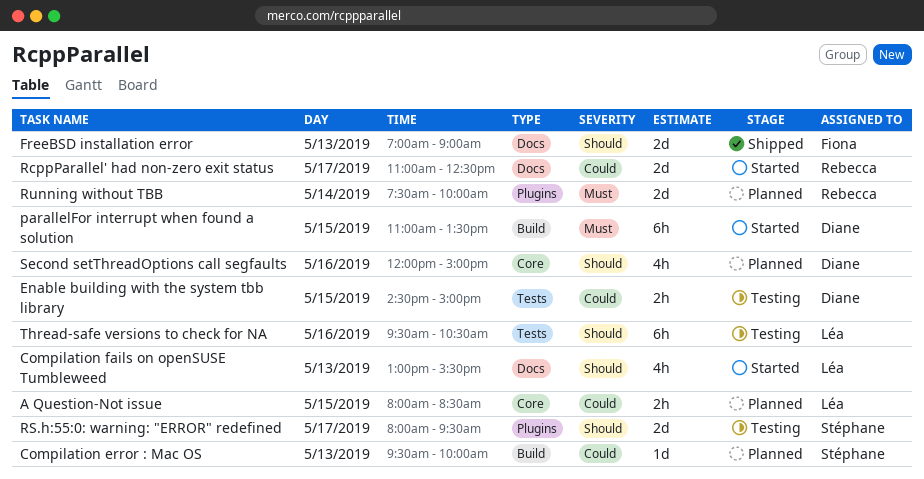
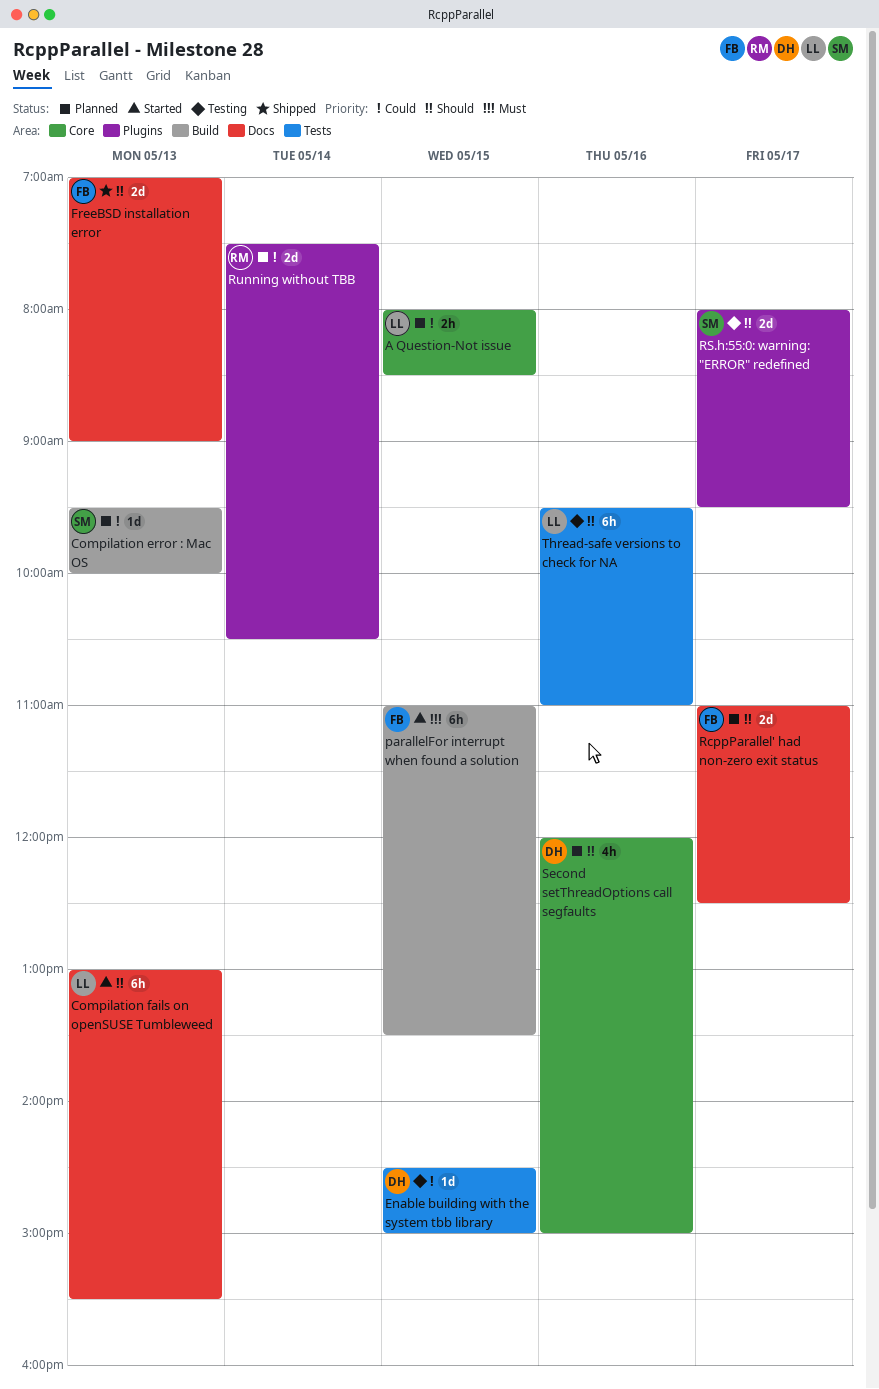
Compilation fails on openSUSE Tumbleweed, estimate: 4h -> 6h
Enable building with the system tbb library, estimate: 2h -> 1d
parallelFor interrupt when found a solution, owner: Diane -> Fiona
RcppParallel' had non-zero exit status, status: Started -> Planned
RcppParallel' had non-zero exit status, owner: Rebecca -> Fiona
RcppParallel' had non-zero exit status, priority: Could -> Should
Running without TBB, priority: Must -> Could
Running without TBB, ends: 10:00 -> 10:30
Thread-safe versions to check for NA, ends: 10:30 -> 11:00

